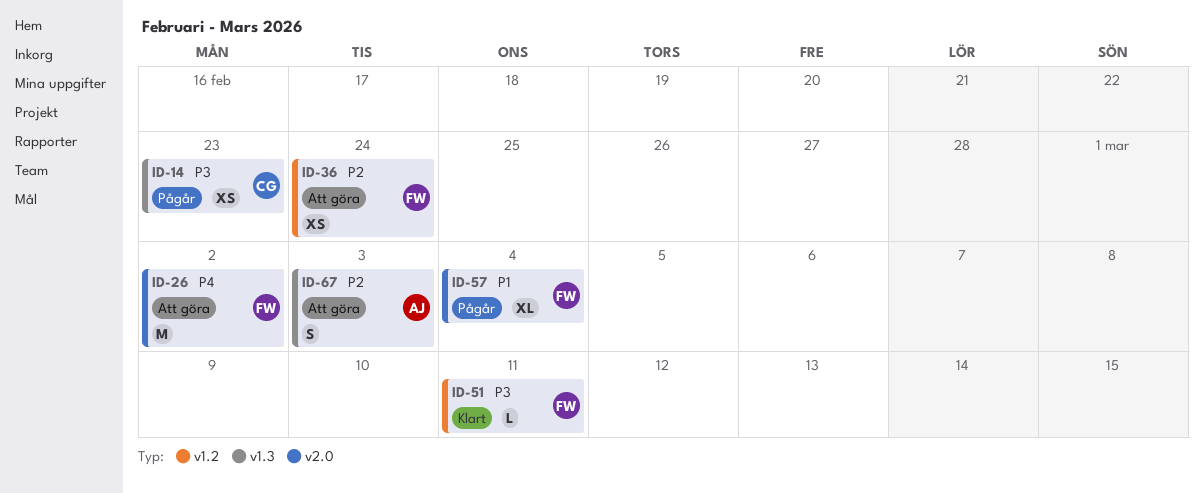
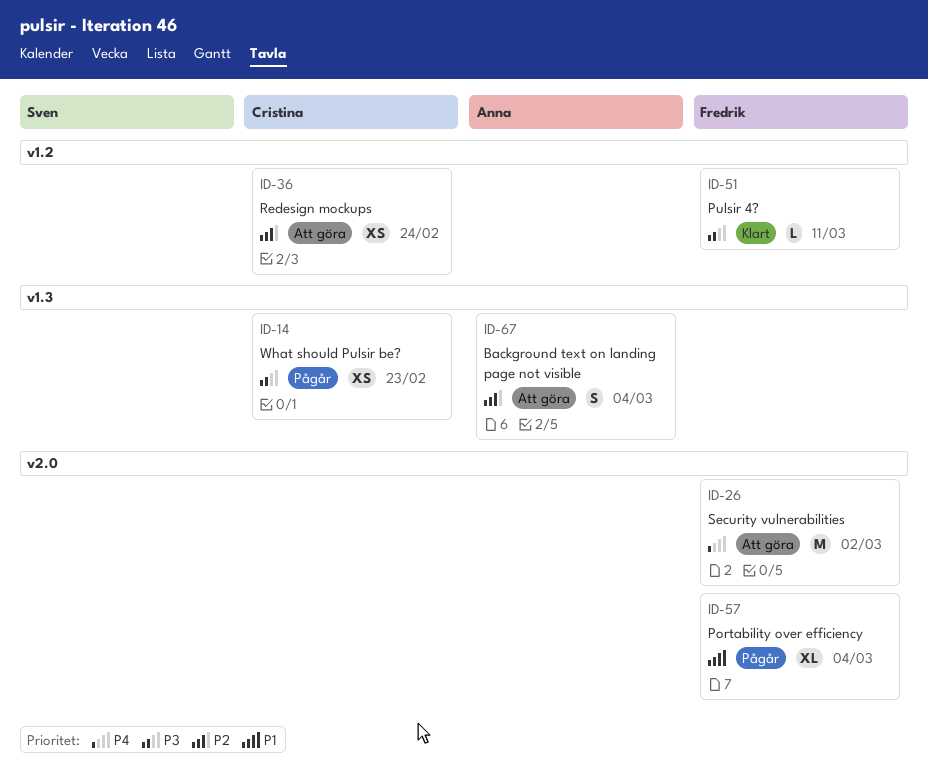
ID-36, owner: Fredrik -> Cristina
ID-67, due: Mar 3 -> Mar 4

